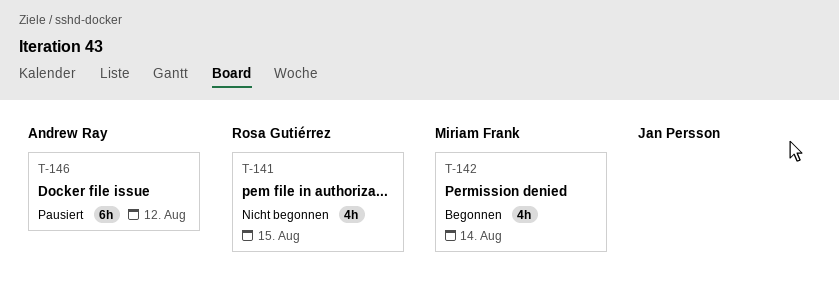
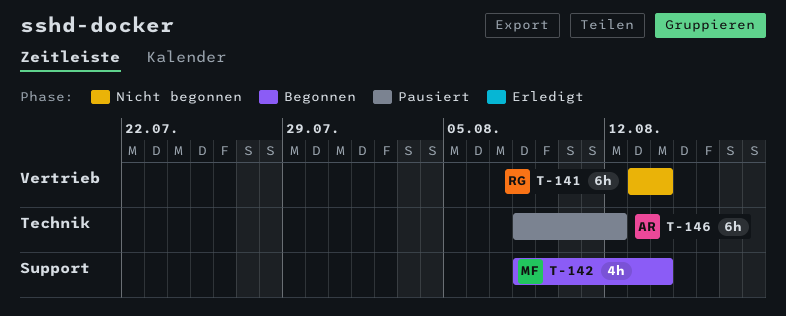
T-141, estimate: 4h -> 6h
T-141, due: Aug 15 -> Aug 14

